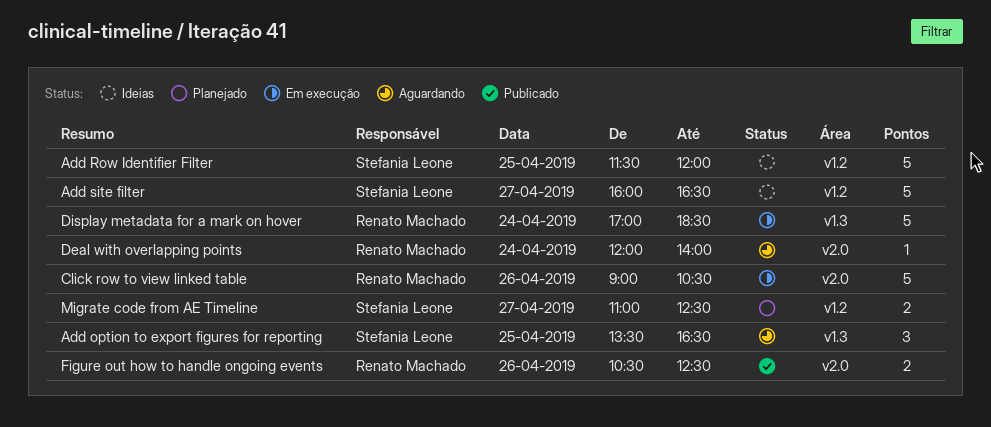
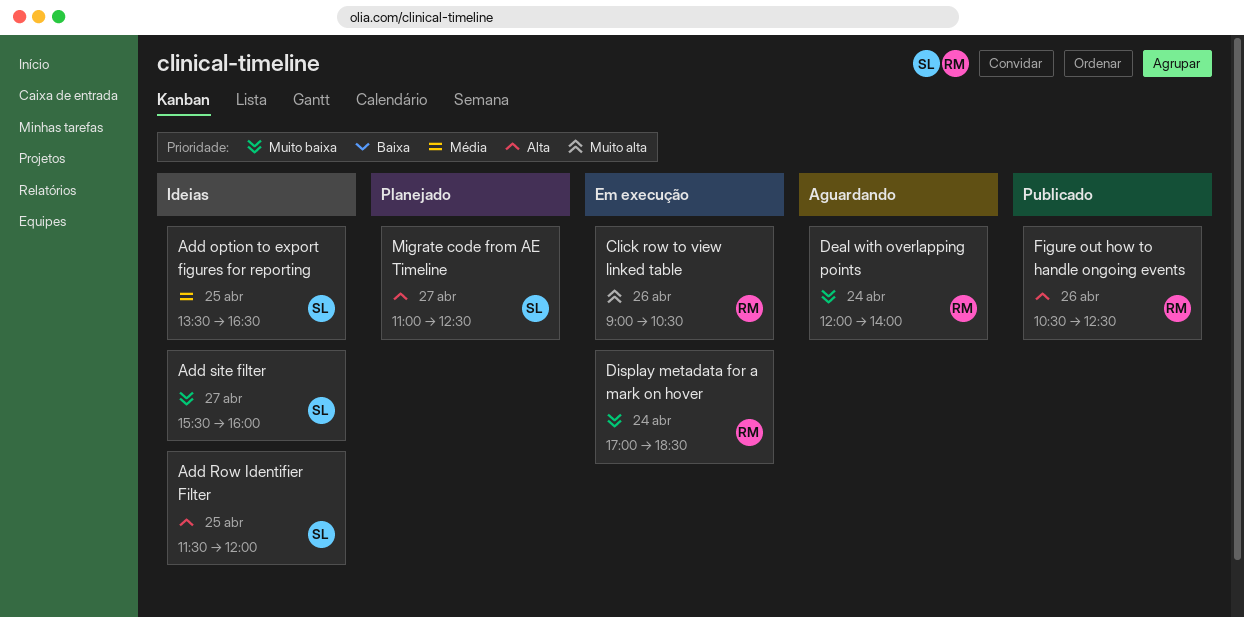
Add option to export figures for reporting, status: Aguardando -> Ideias
Add site filter, begins: 16:00 -> 15:30
Add site filter, ends: 16:30 -> 16:00

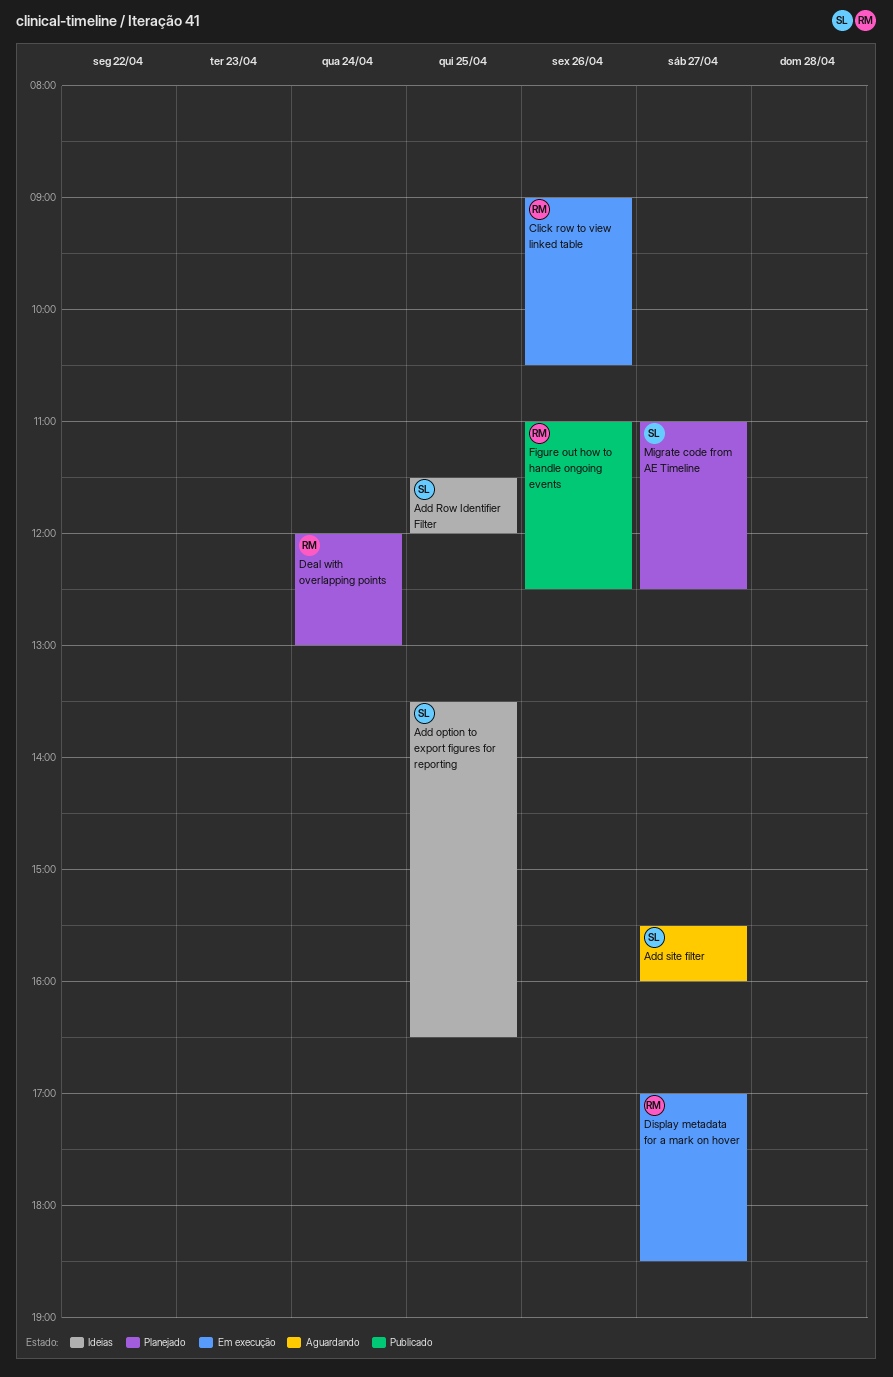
Add site filter, status: Ideias -> Aguardando
Deal with overlapping points, status: Aguardando -> Planejado
Deal with overlapping points, ends: 14:00 -> 13:00
Display metadata for a mark on hover, day: Apr 24 -> Apr 27
Figure out how to handle ongoing events, begins: 10:30 -> 11:00

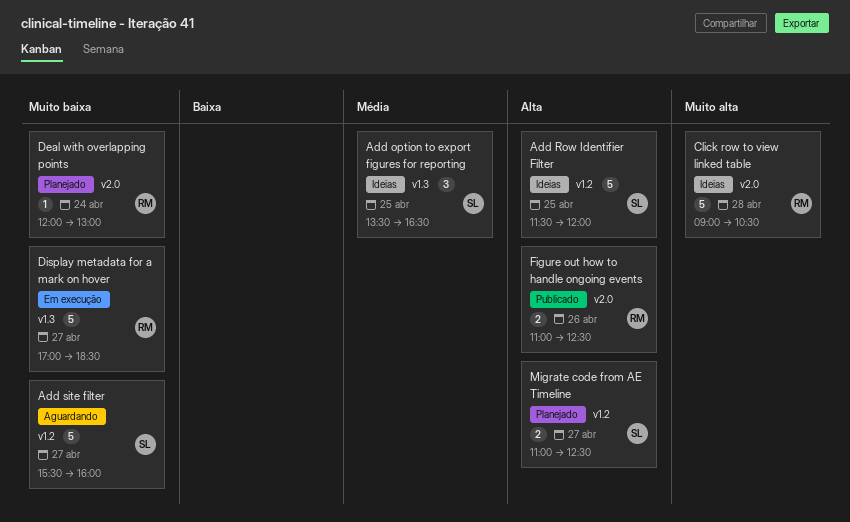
Click row to view linked table, status: Em execução -> Ideias
Click row to view linked table, day: Apr 26 -> Apr 28

